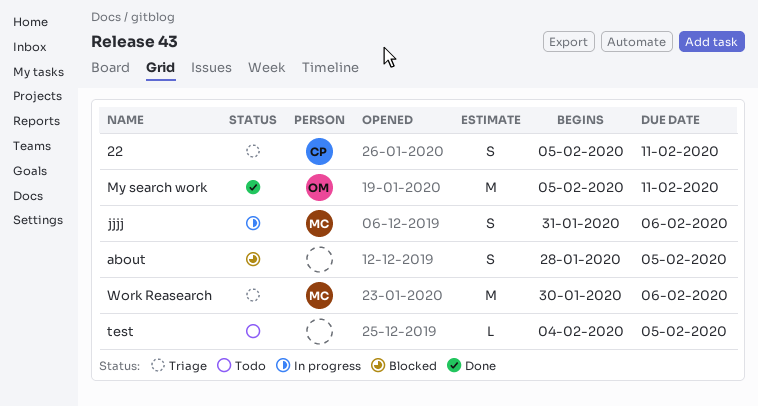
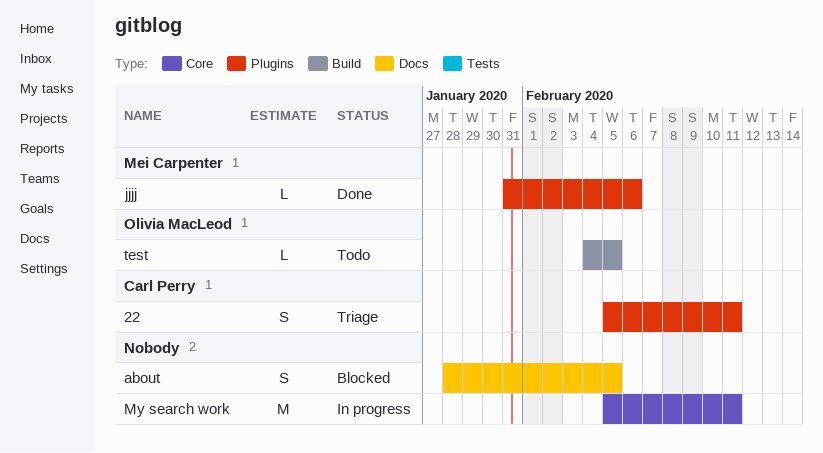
jjjj, status: In progress -> Done
jjjj, estimate: S -> L
My search work, status: Done -> In progress
My search work, owner: Olivia MacLeod -> none
test, owner: none -> Olivia MacLeod
Work Reasearch: present -> none

